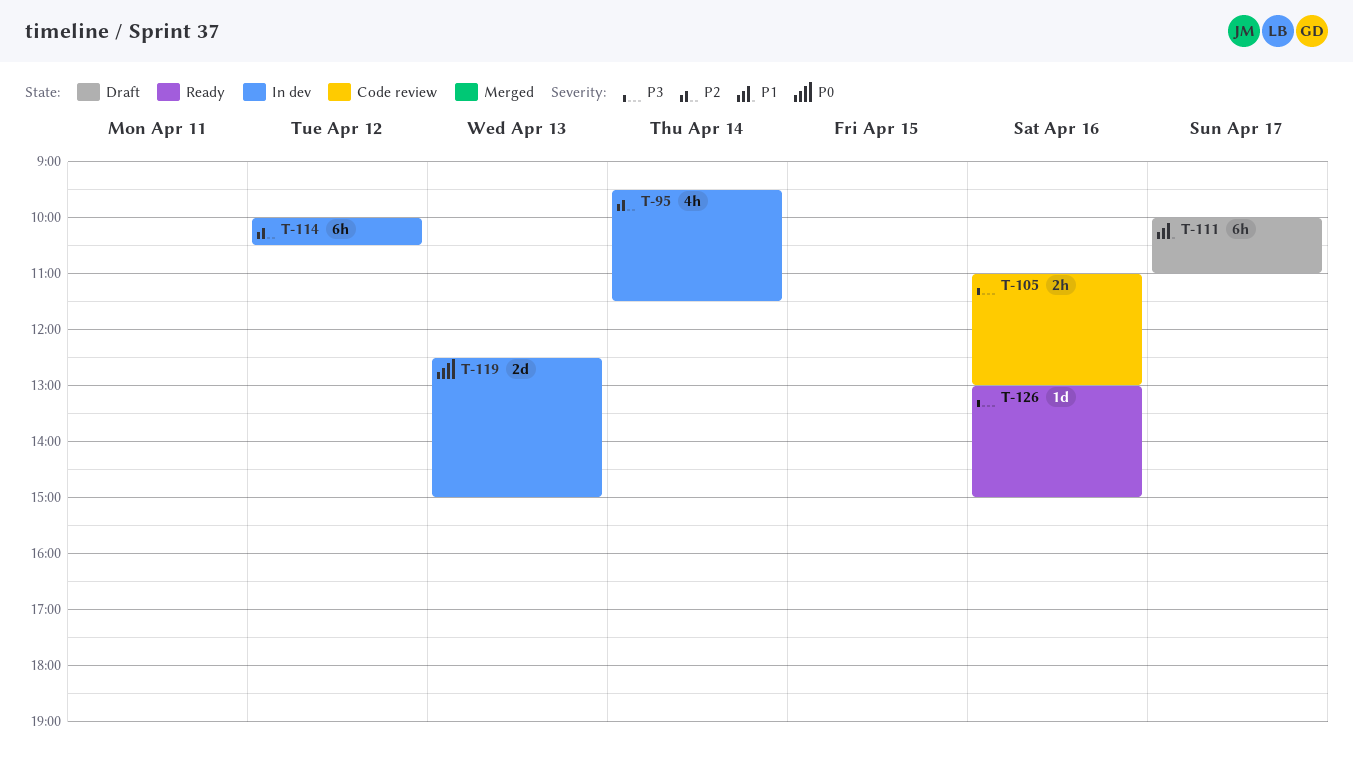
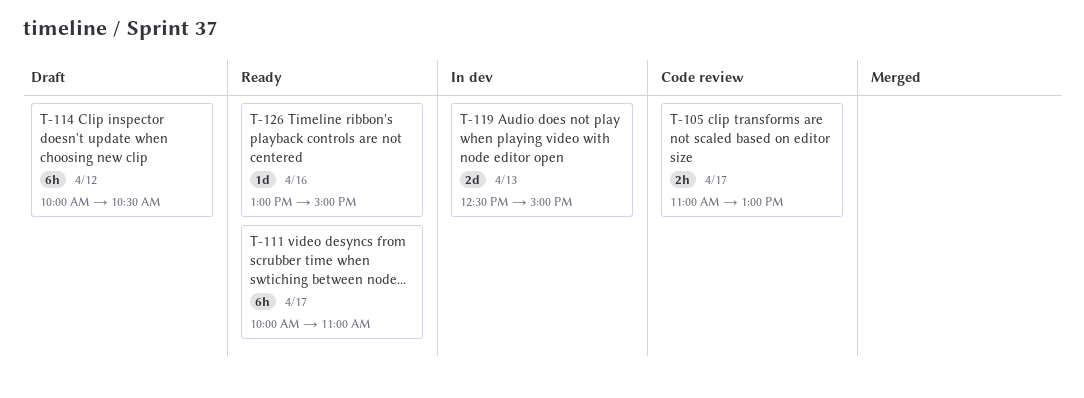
T-95: present -> none
T-105, day: Apr 16 -> Apr 17
T-111, status: Draft -> Ready
T-114, status: In dev -> Draft

